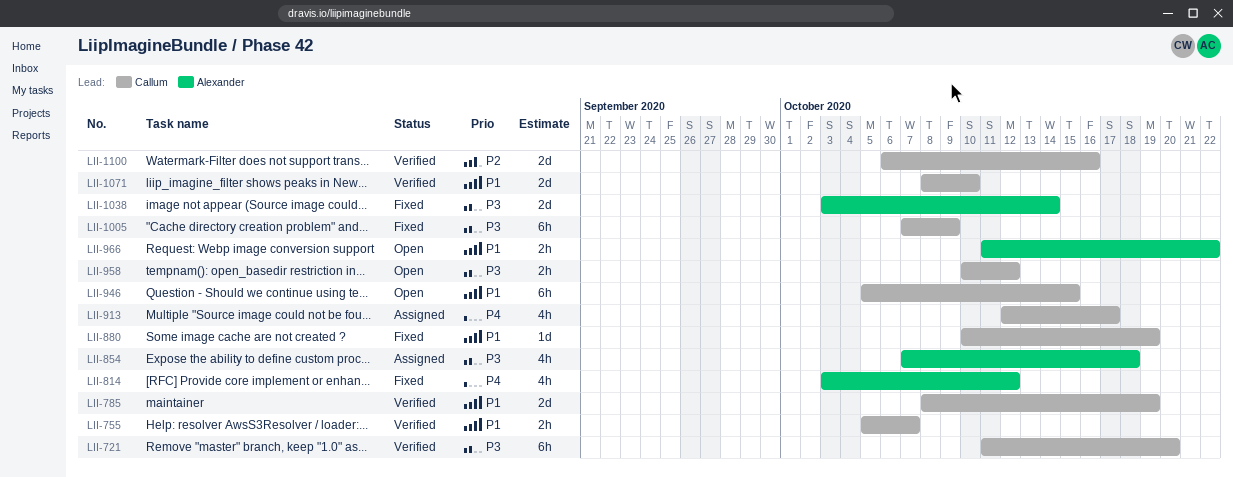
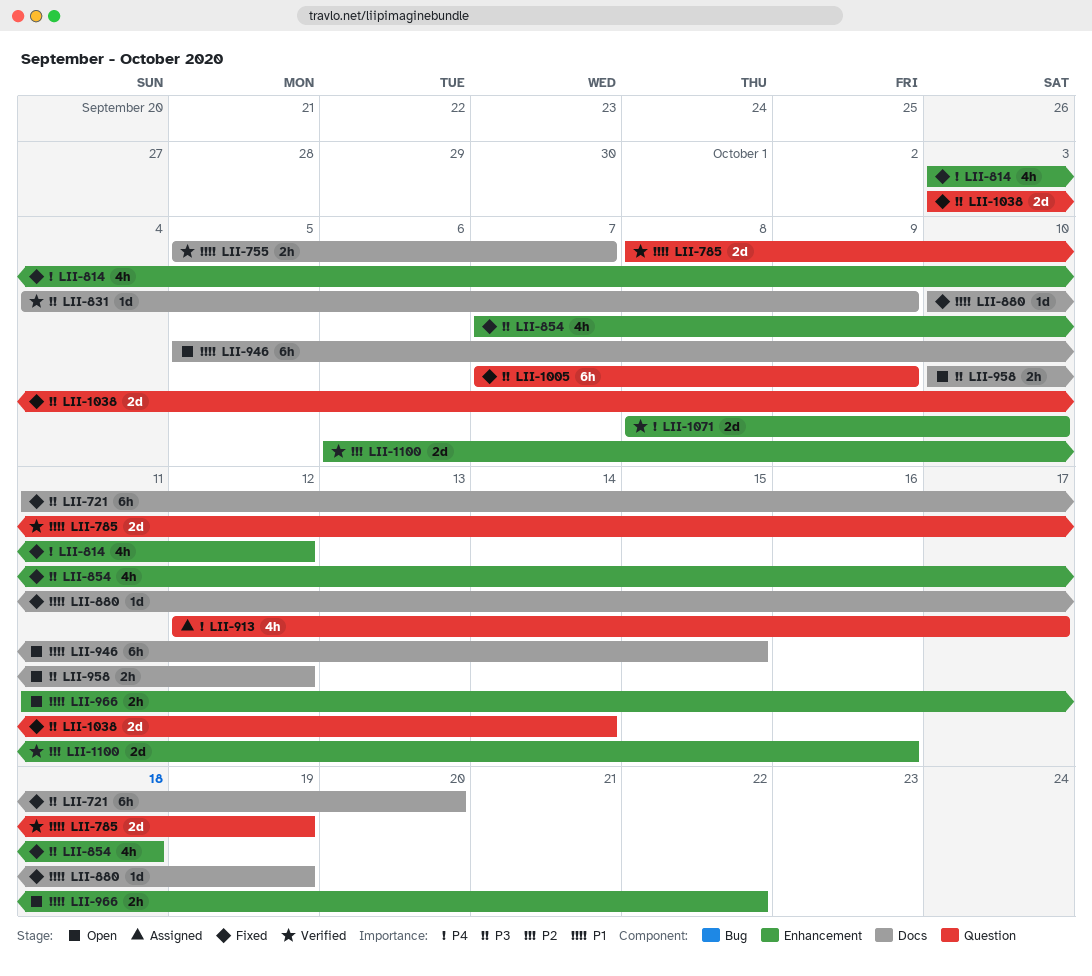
LII-721, status: Verified -> Fixed
LII-831: none -> present
LII-854, status: Assigned -> Fixed
LII-1071, priority: P1 -> P4

